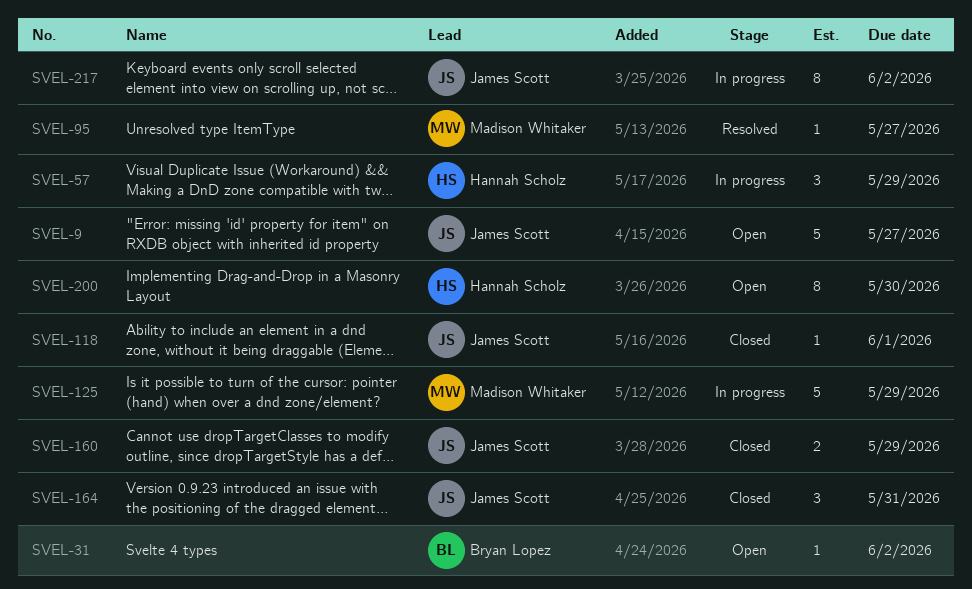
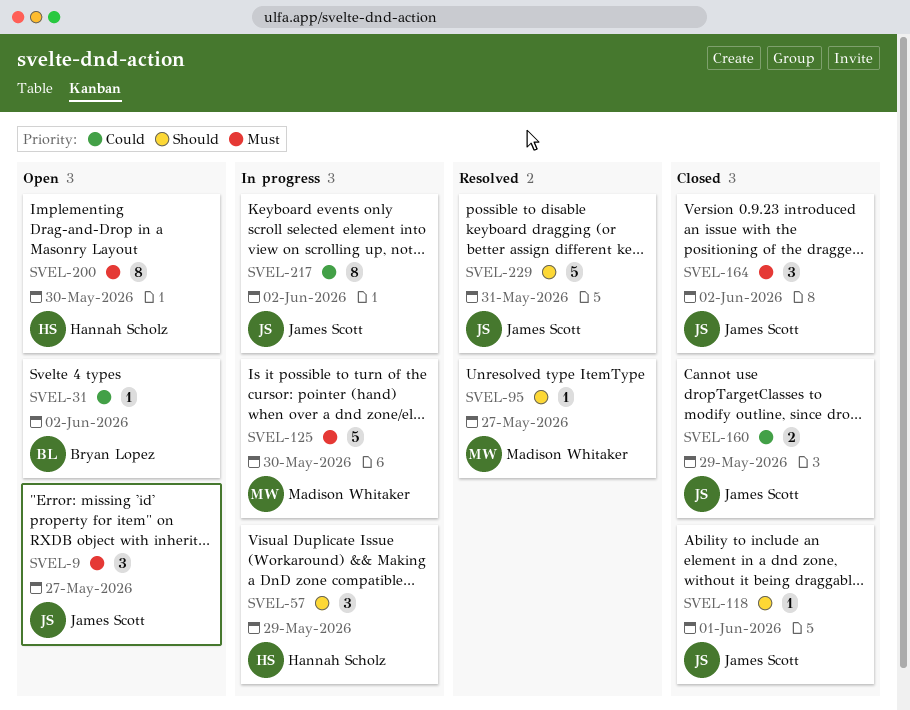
SVEL-9, estimate: 5 -> 3
SVEL-125, due: May 29 -> May 30
SVEL-164, due: May 31 -> Jun 2
SVEL-229: none -> present

